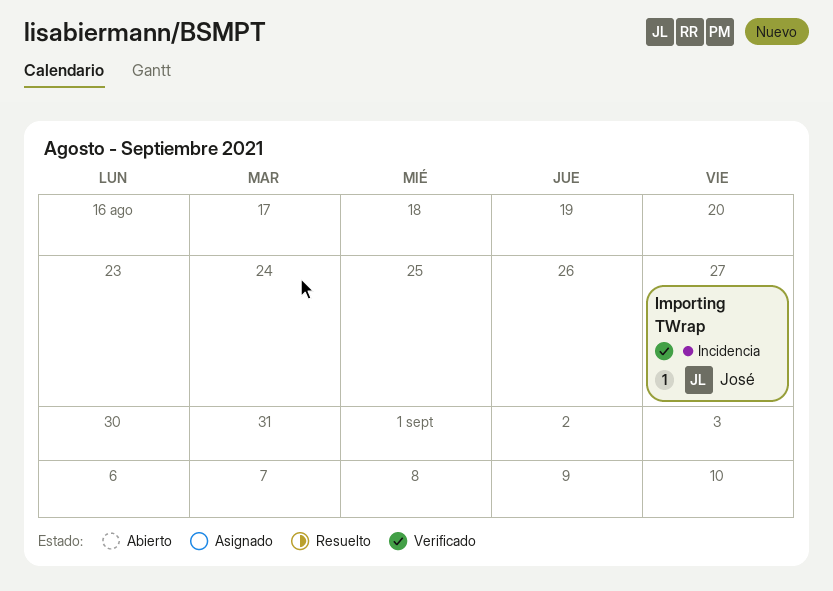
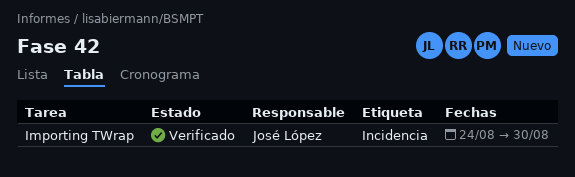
Importing TWrap, due: Aug 27 -> Aug 30

